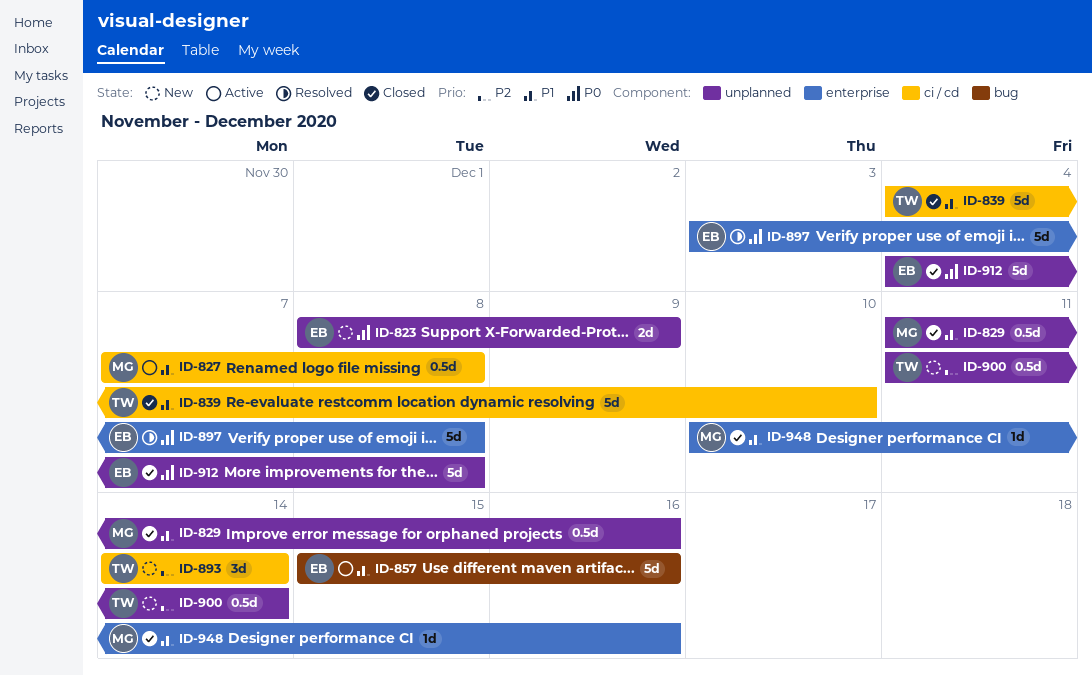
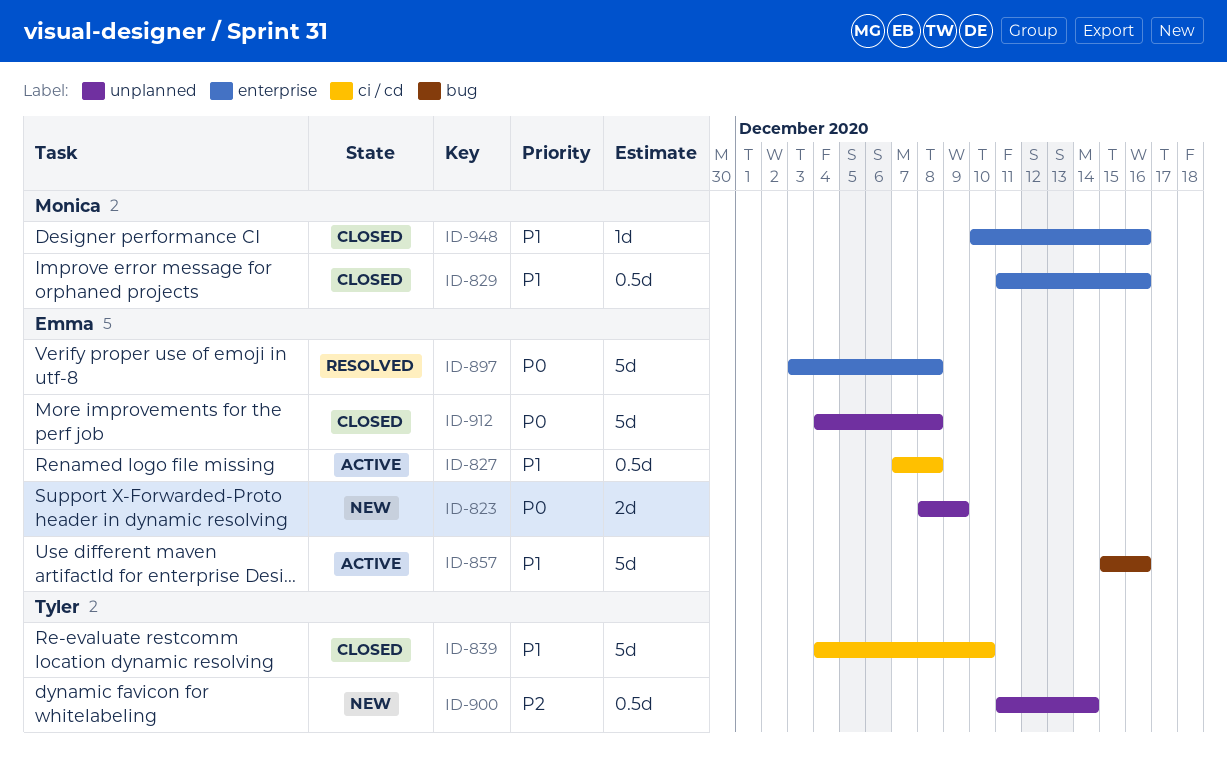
ID-827, owner: Monica -> Emma
ID-829, label: unplanned -> enterprise
ID-893: present -> none

